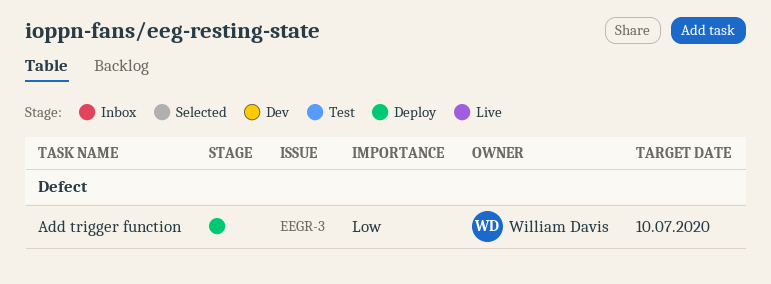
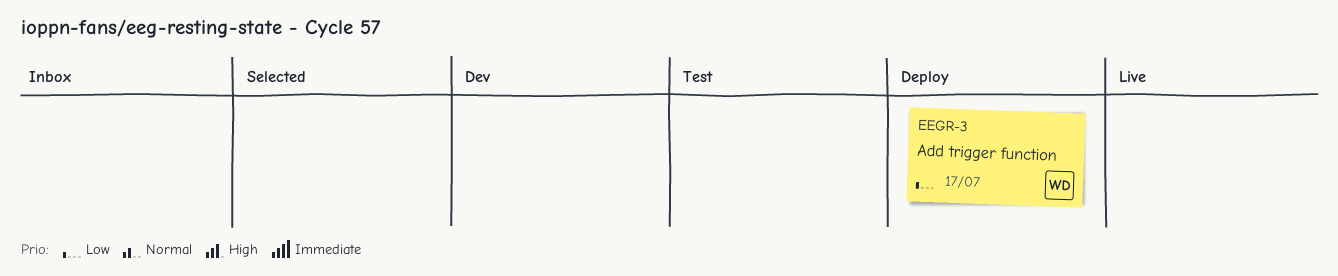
EEGR-3, due: Jul 10 -> Jul 17

